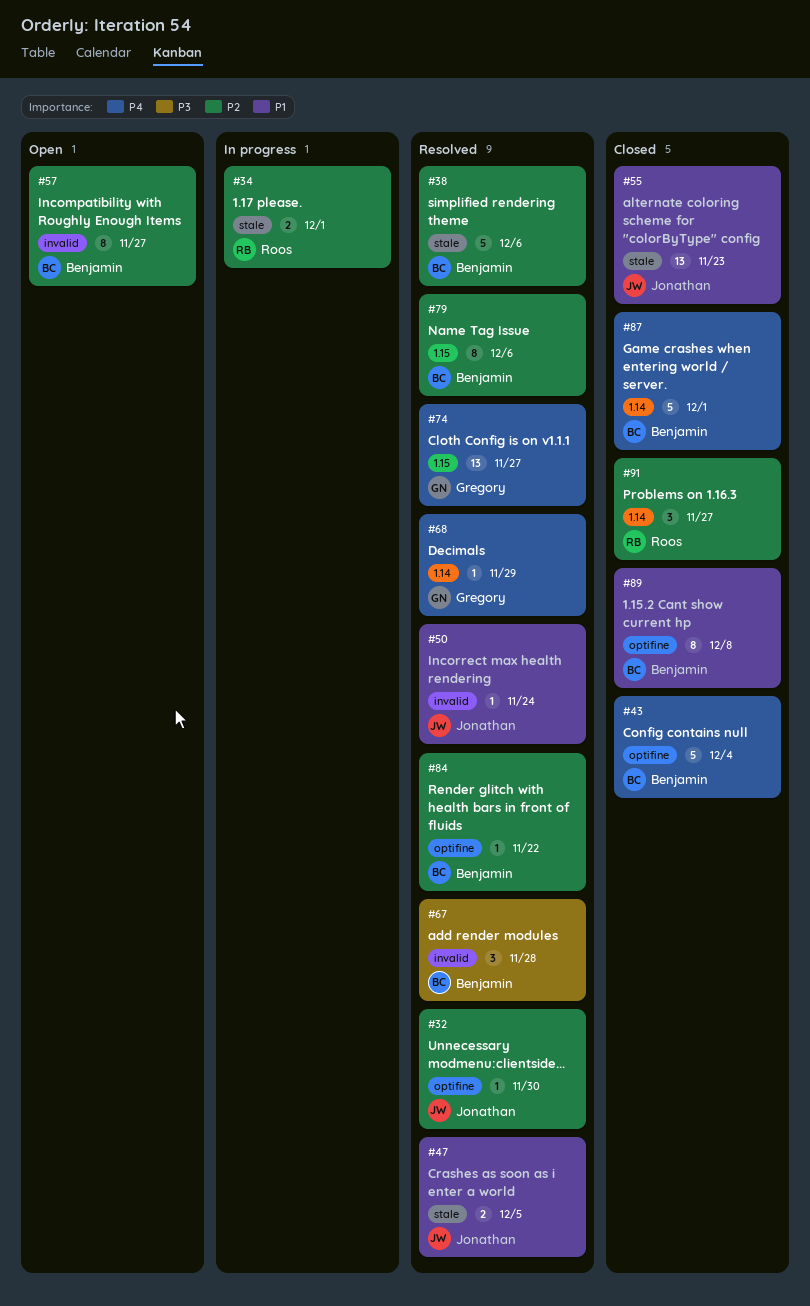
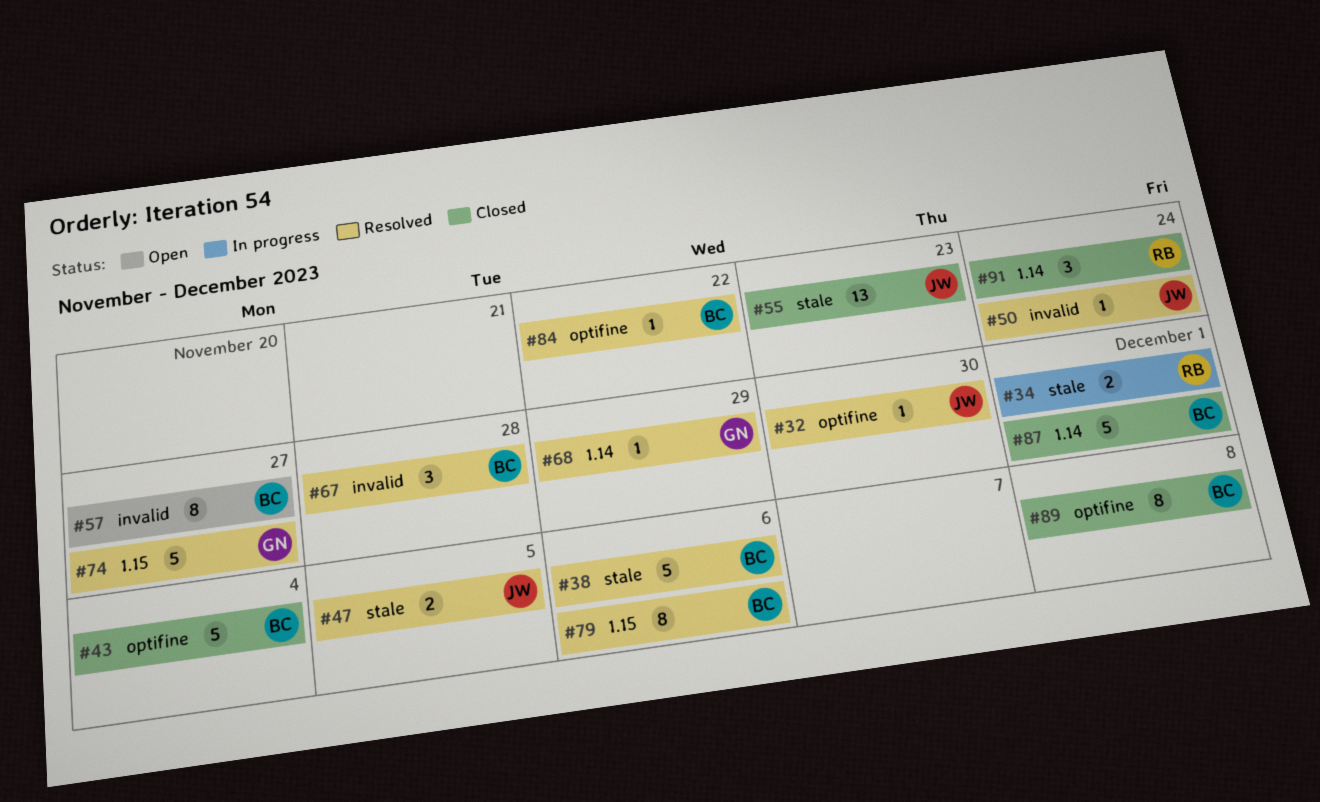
#74, estimate: 13 -> 5
#91, due: Nov 27 -> Nov 24

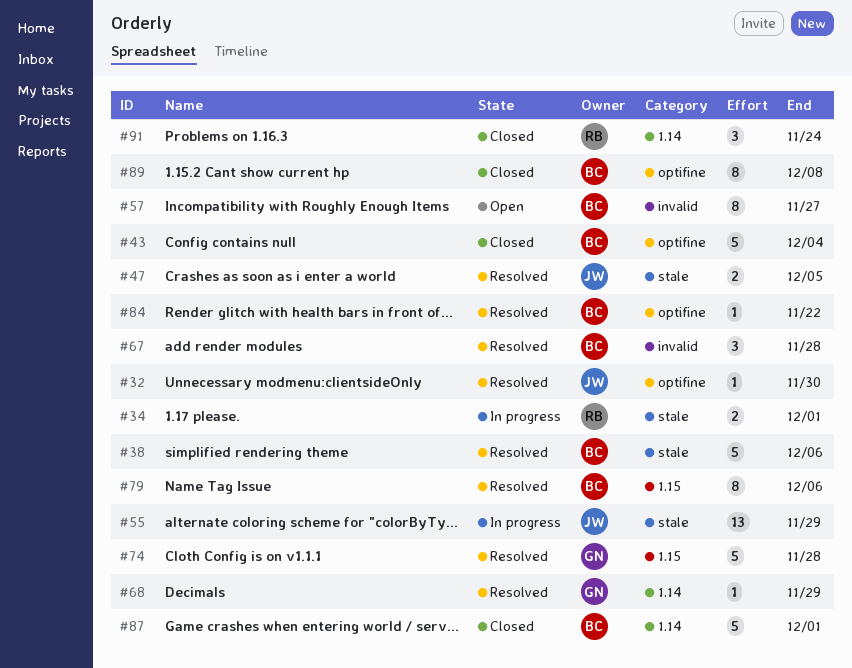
#50: present -> none
#55, status: Closed -> In progress
#55, due: Nov 23 -> Nov 29
#74, due: Nov 27 -> Nov 28

